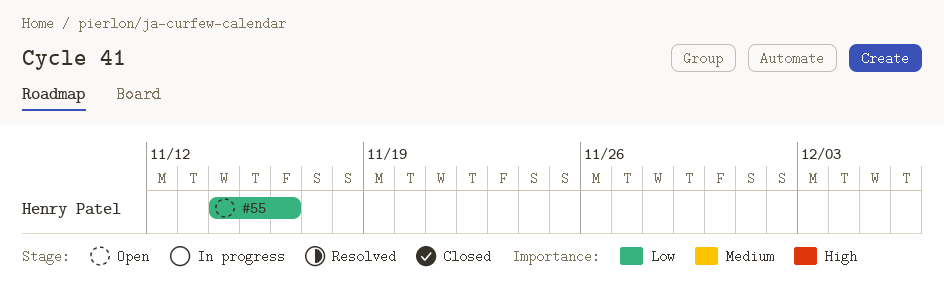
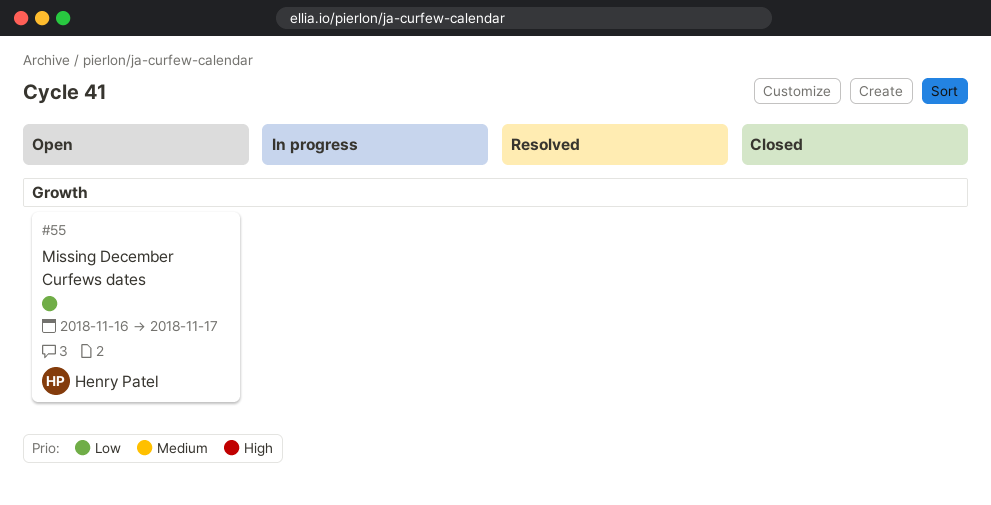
#55, start: Nov 14 -> Nov 16
#55, due: Nov 16 -> Nov 17

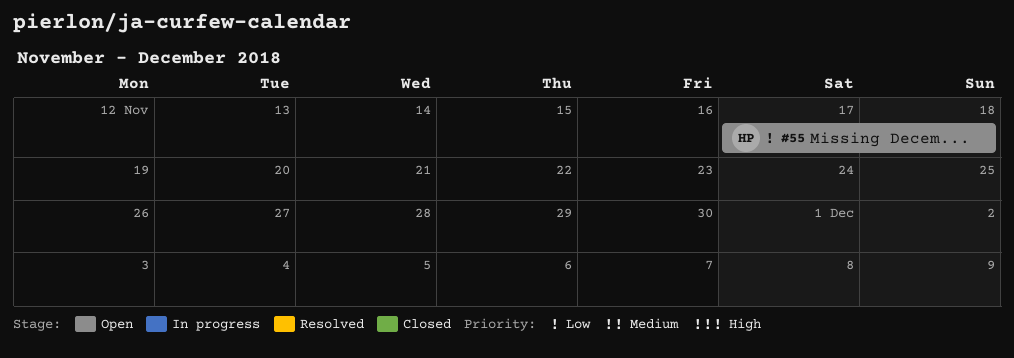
#55, start: Nov 16 -> Nov 17
#55, due: Nov 17 -> Nov 18

